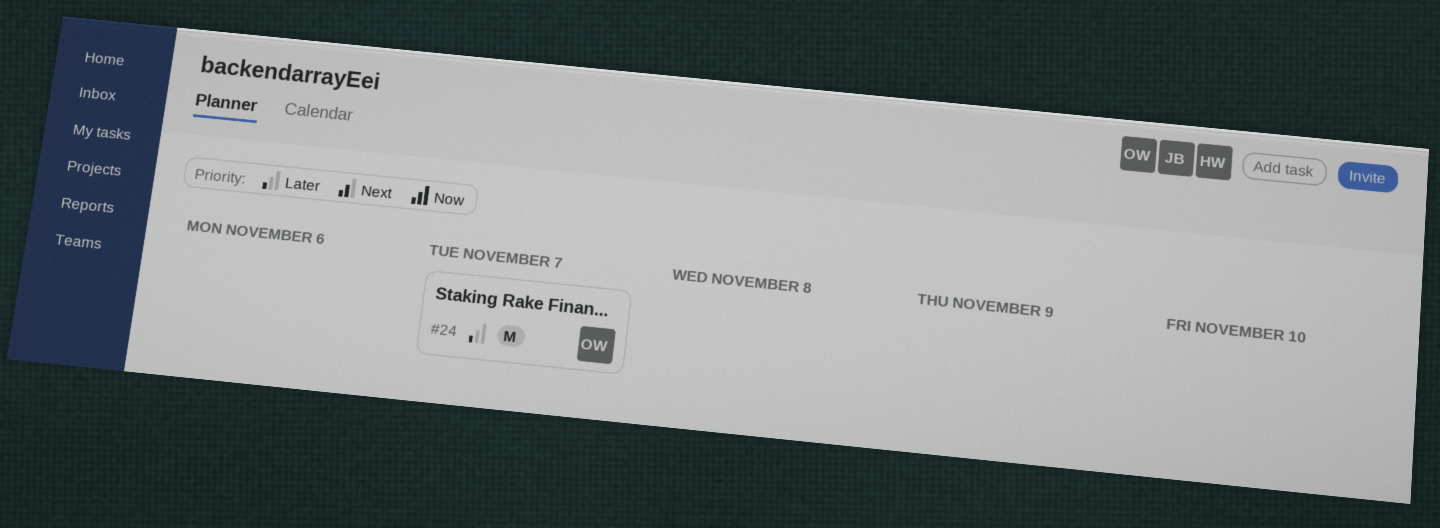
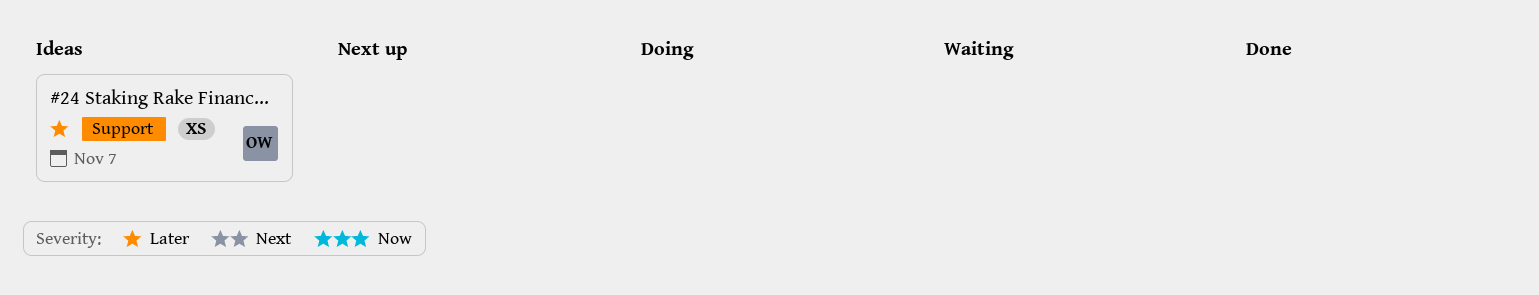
#24, estimate: M -> XS

